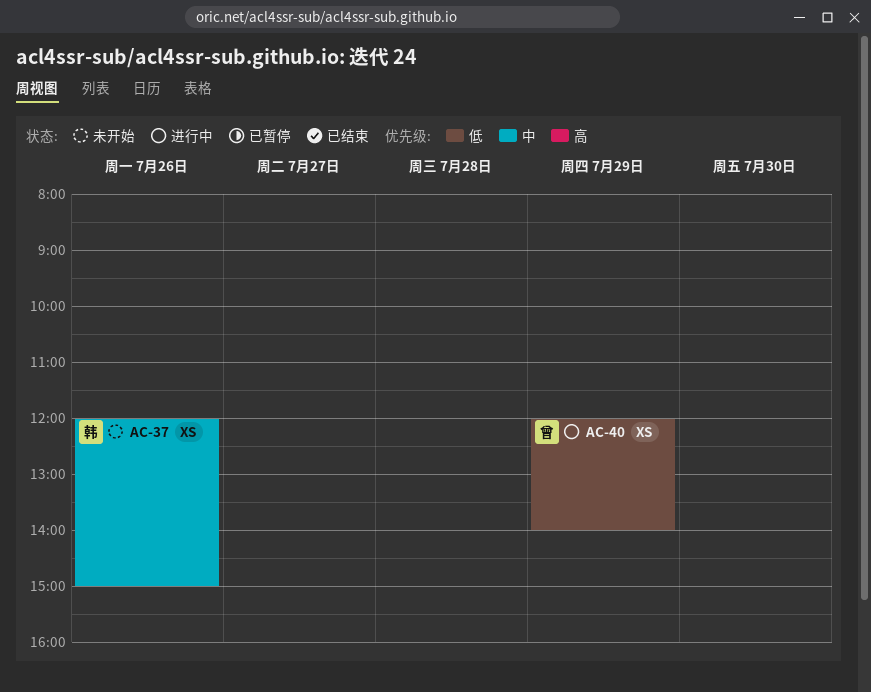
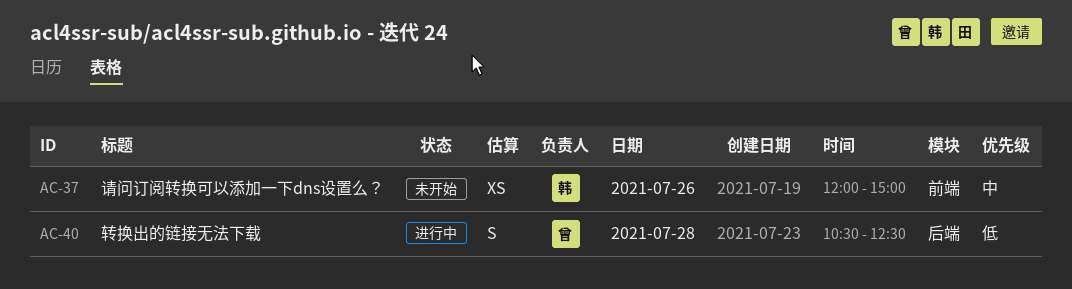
AC-40, estimate: XS -> S
AC-40, day: Jul 29 -> Jul 28
AC-40, begins: 12:00 -> 10:30
AC-40, ends: 14:00 -> 12:30

